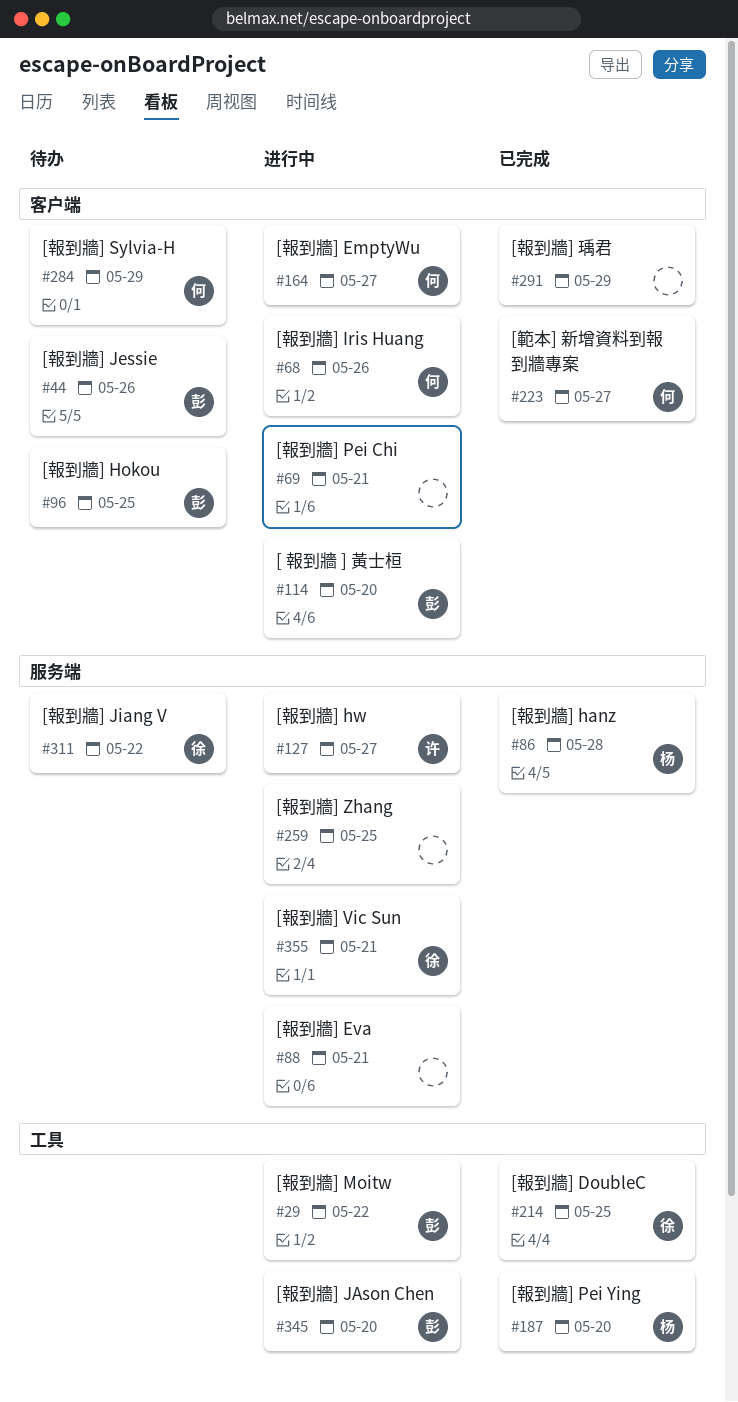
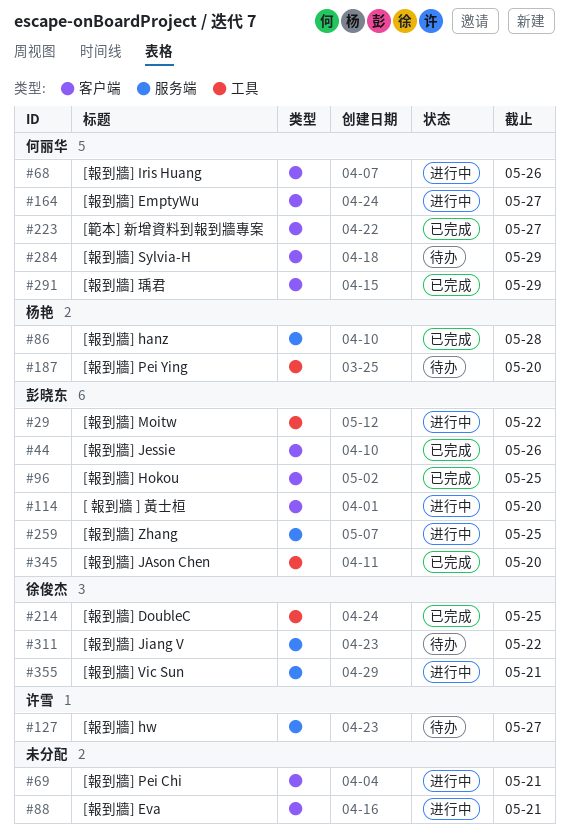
#44, status: 待办 -> 已完成
#88, label: 服务端 -> 客户端
#96, status: 待办 -> 已完成
#127, status: 进行中 -> 待办
#187, status: 已完成 -> 待办
#259, owner: none -> 彭晓东
#291, owner: none -> 何丽华
#345, status: 进行中 -> 已完成

